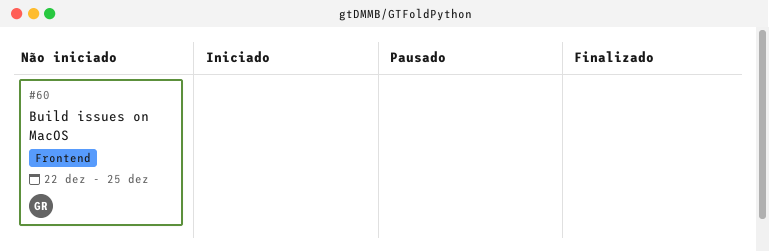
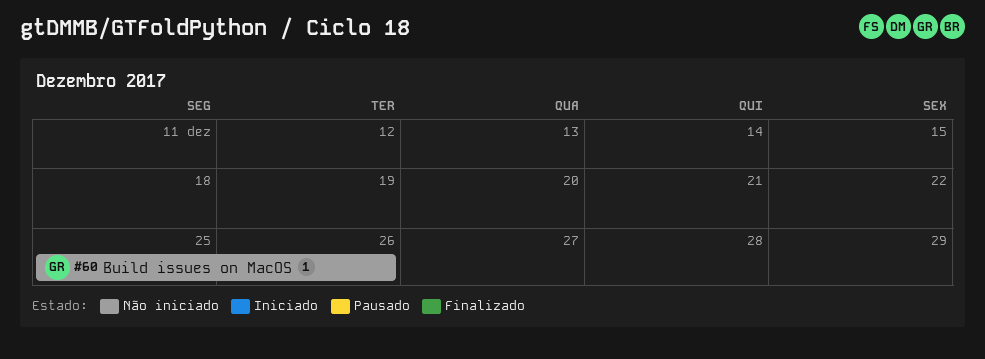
#60, start: Dec 22 -> Dec 25
#60, due: Dec 25 -> Dec 26

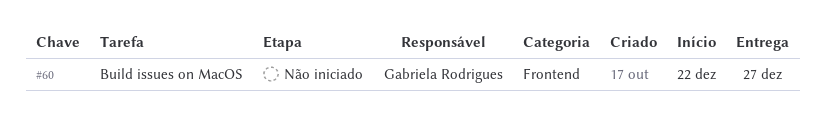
#60, start: Dec 25 -> Dec 22
#60, due: Dec 26 -> Dec 27

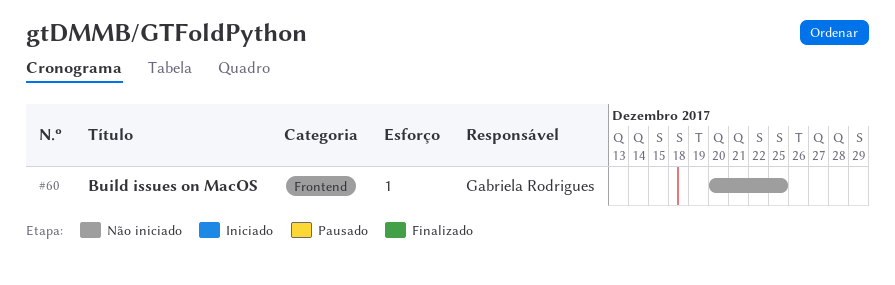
#60, start: Dec 22 -> Dec 20
#60, due: Dec 27 -> Dec 25

